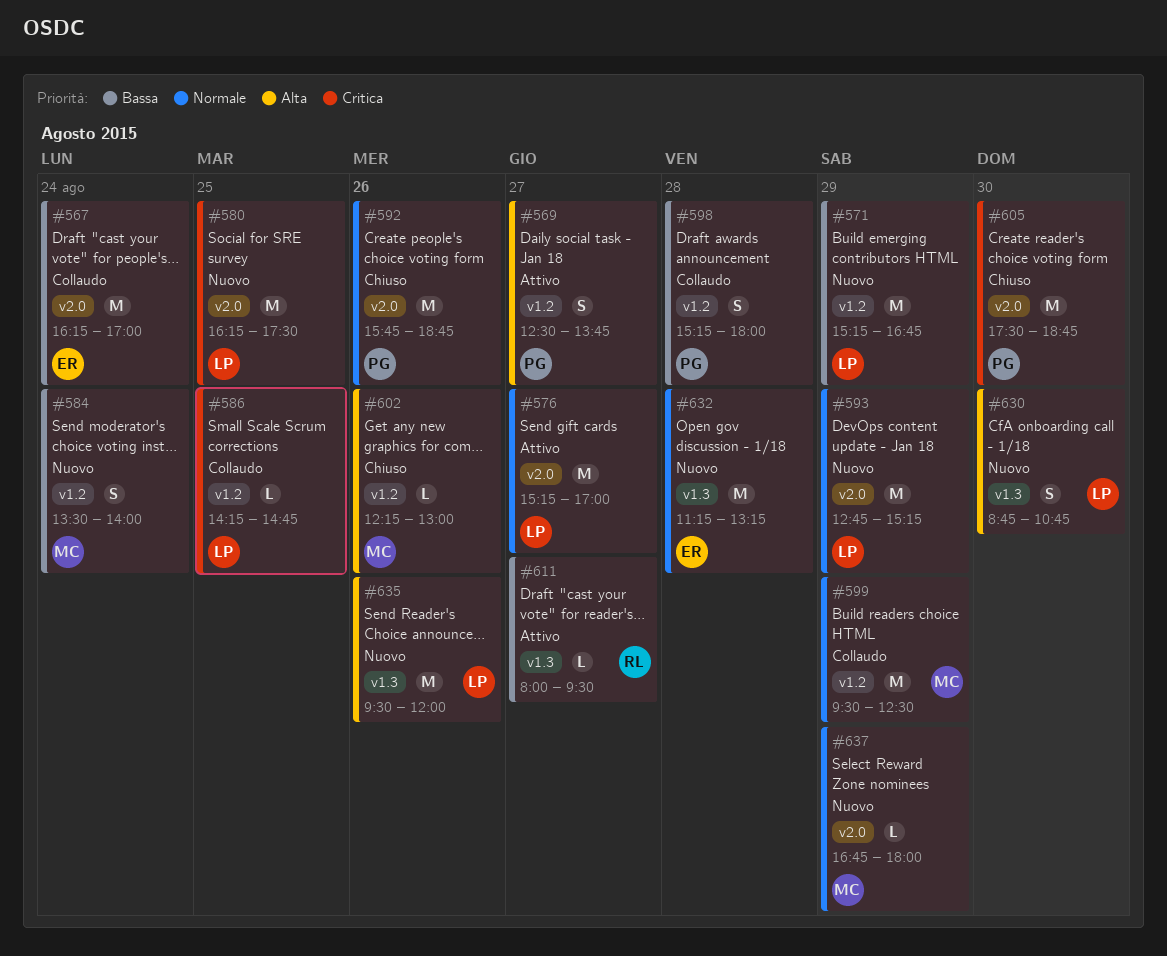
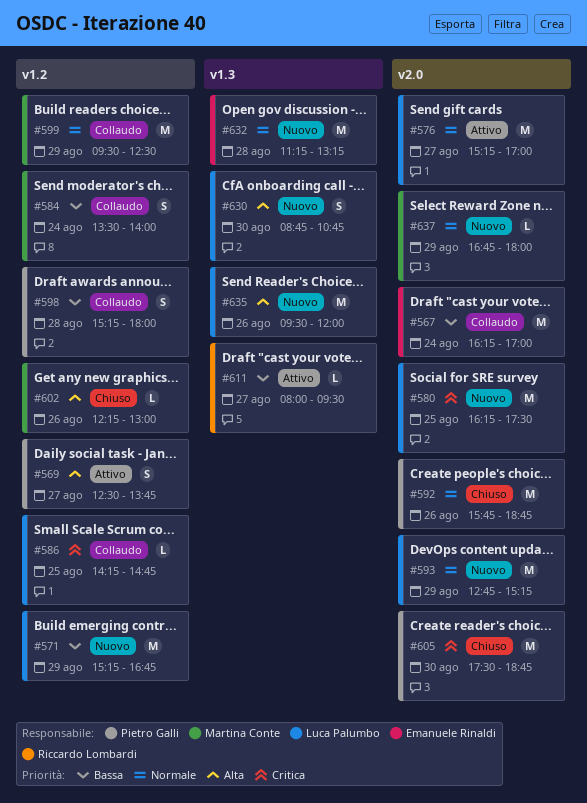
#584, status: Nuovo -> Collaudo

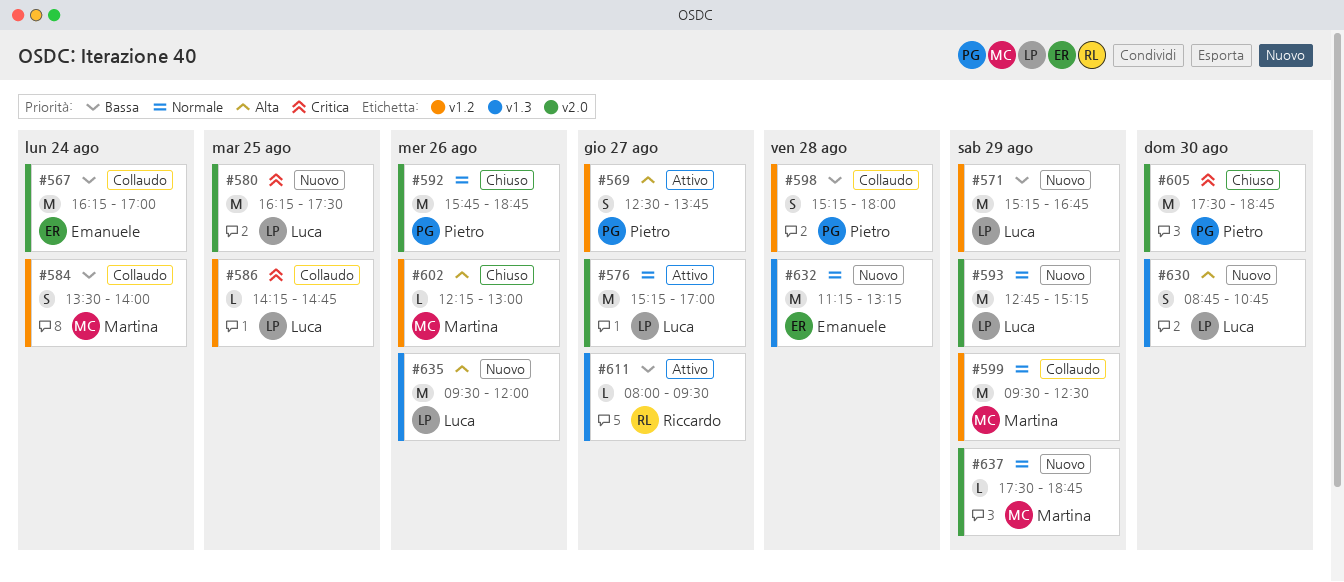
#637, begins: 16:45 -> 17:30
#637, ends: 18:00 -> 18:45

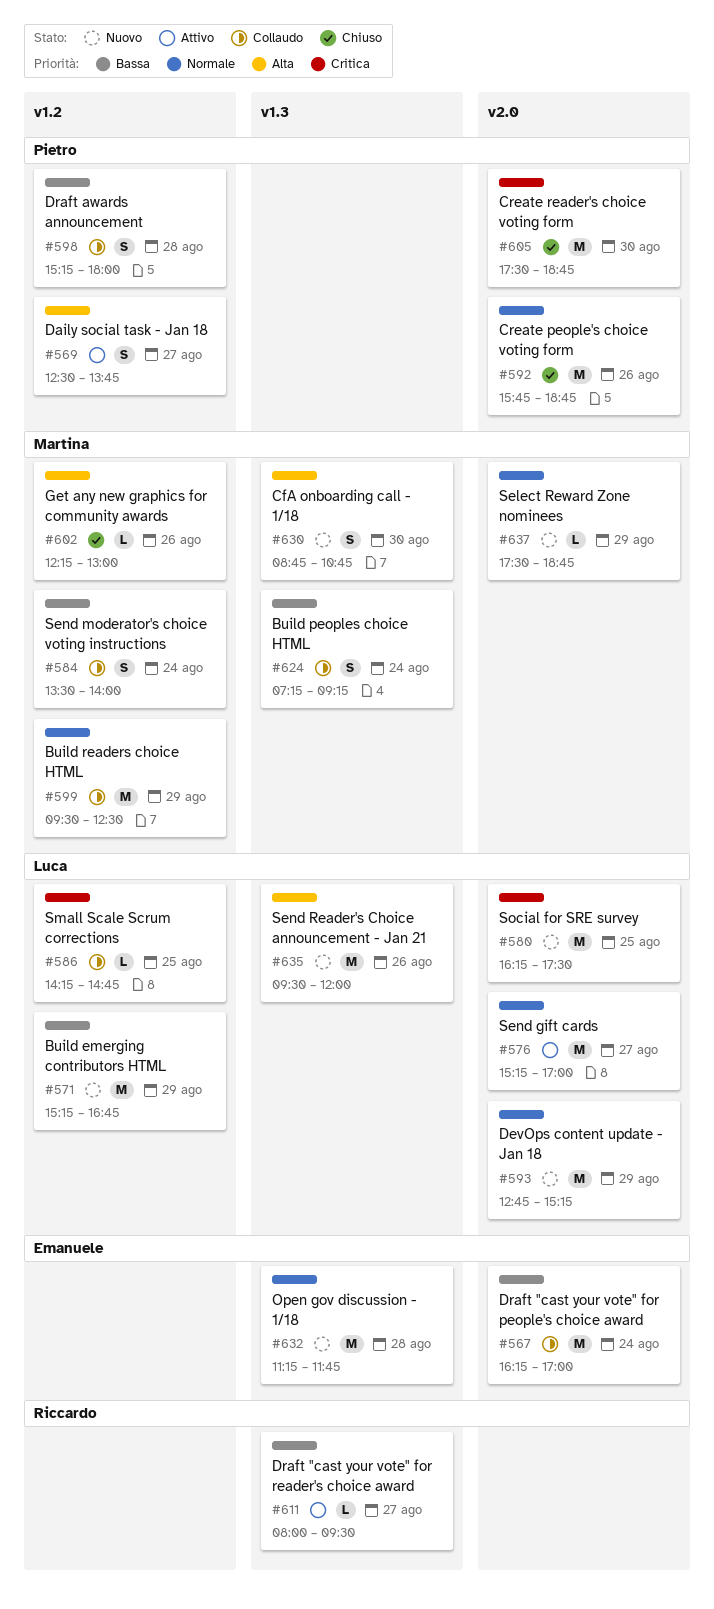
#624: none -> present
#630, owner: Luca -> Martina
#632, ends: 13:15 -> 11:45

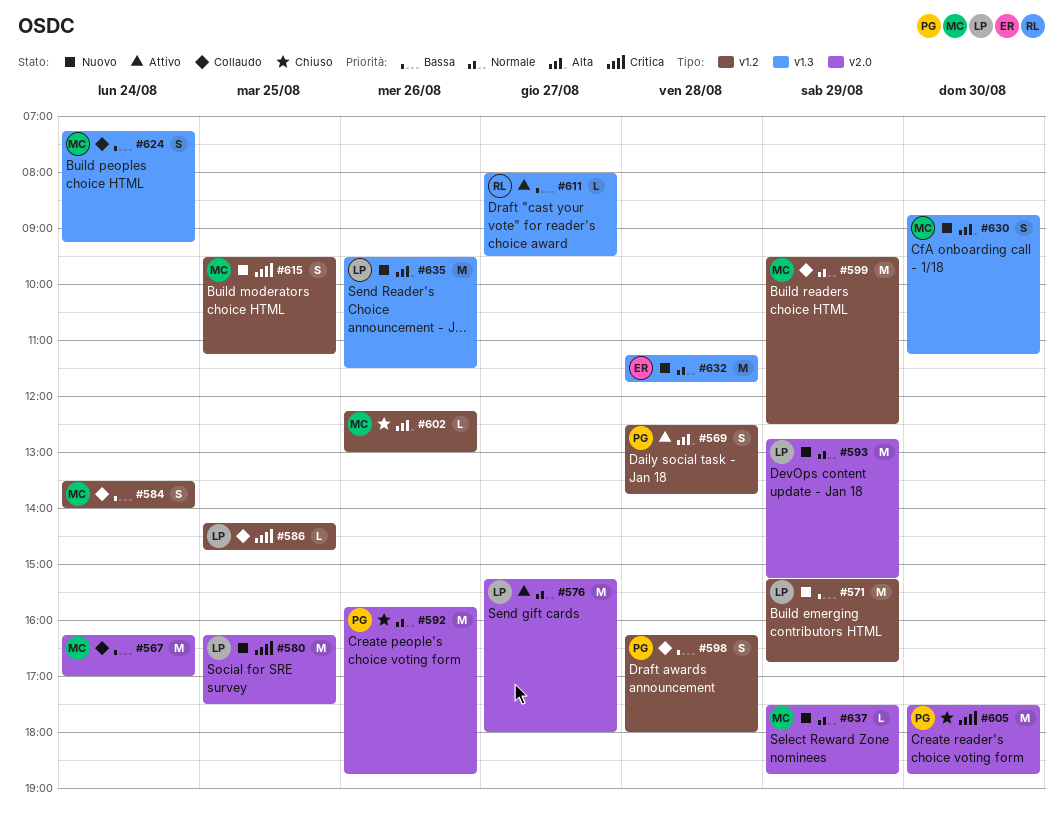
#567, owner: Emanuele -> Martina
#569, day: Aug 27 -> Aug 28
#576, ends: 17:00 -> 18:00
#598, begins: 15:15 -> 16:15
#615: none -> present
#630, ends: 10:45 -> 11:15
#635, ends: 12:00 -> 11:30

